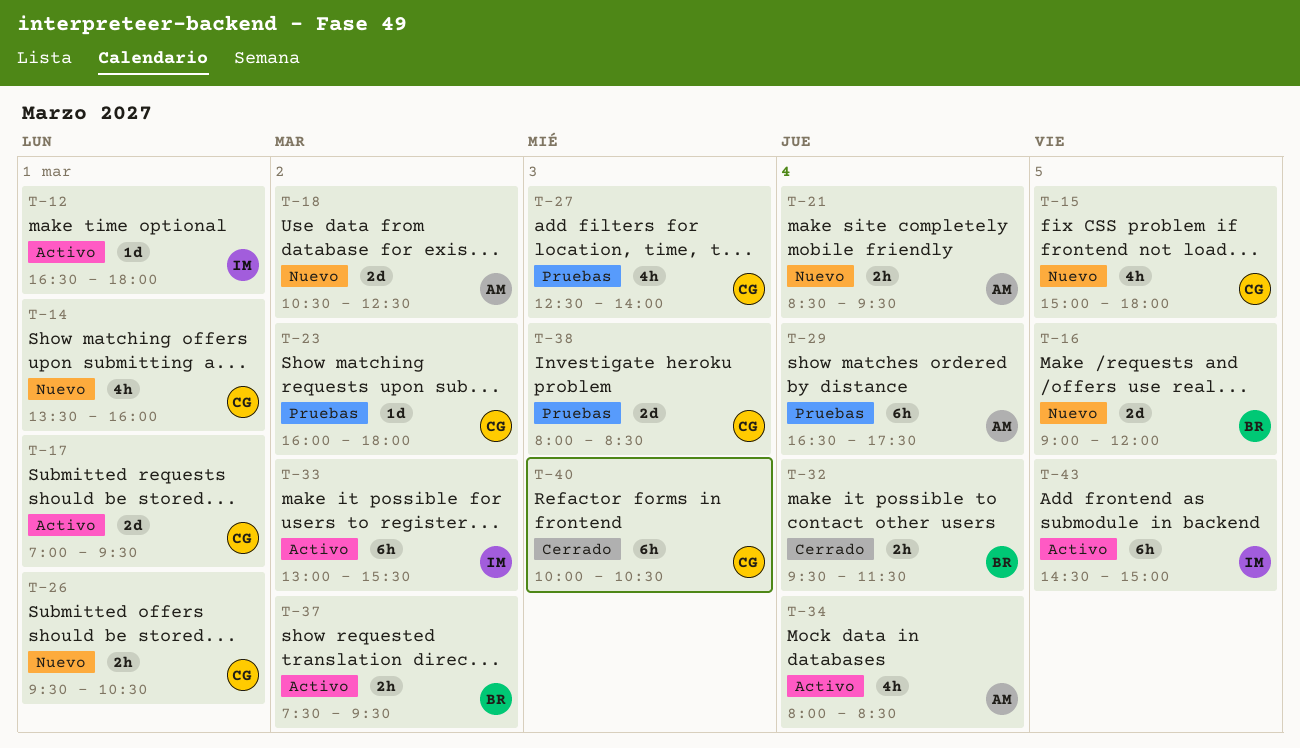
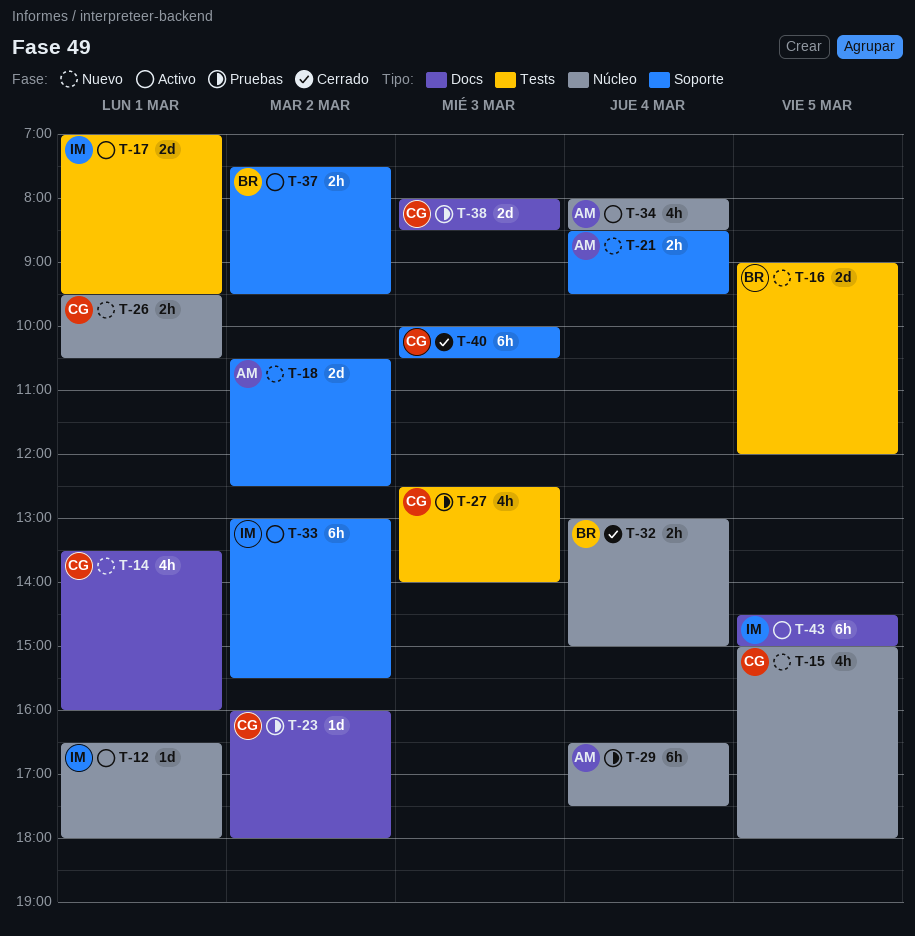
T-17, owner: CG -> IM
T-32, begins: 09:30 -> 13:00
T-32, ends: 11:30 -> 15:00

